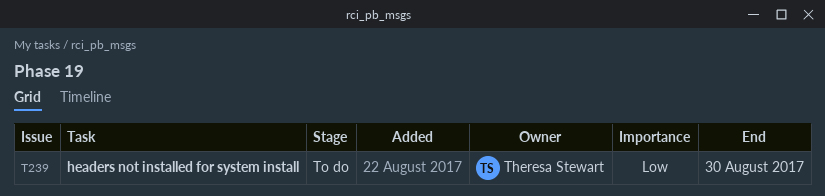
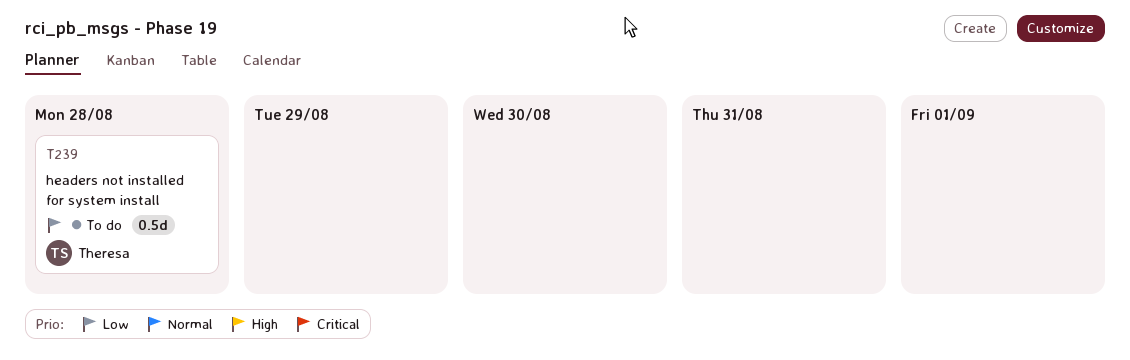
T239, due: Aug 30 -> Aug 28

